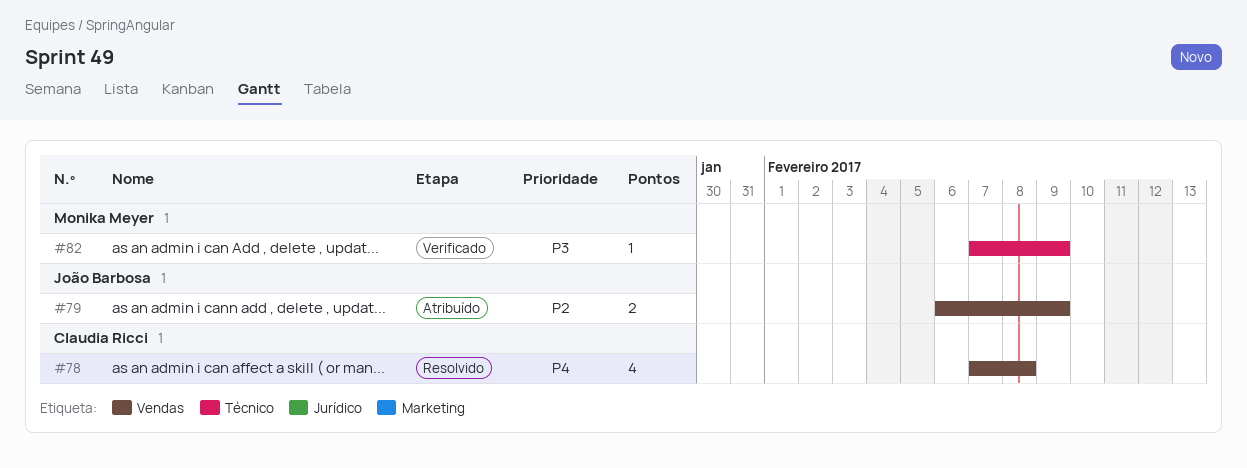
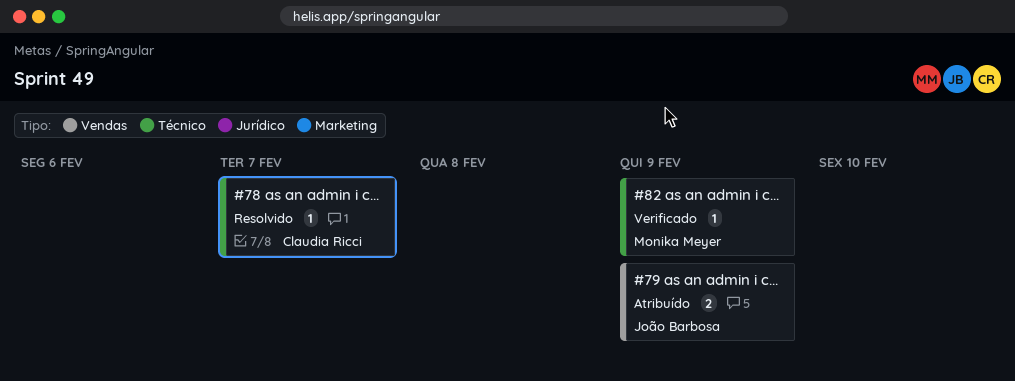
#78, label: Vendas -> Técnico
#78, estimate: 4 -> 1
#78, due: Feb 8 -> Feb 7

